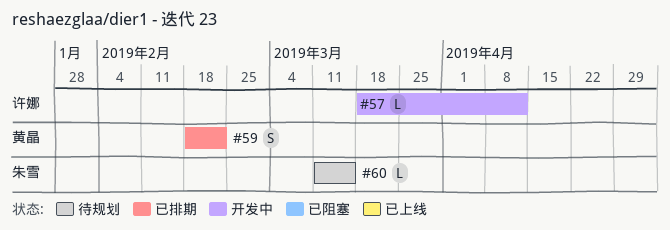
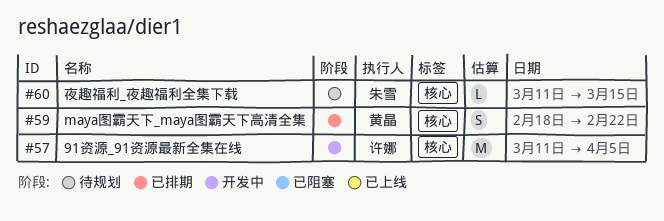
#57, estimate: L -> M
#57, start: Mar 18 -> Mar 11
#57, due: Apr 12 -> Apr 5

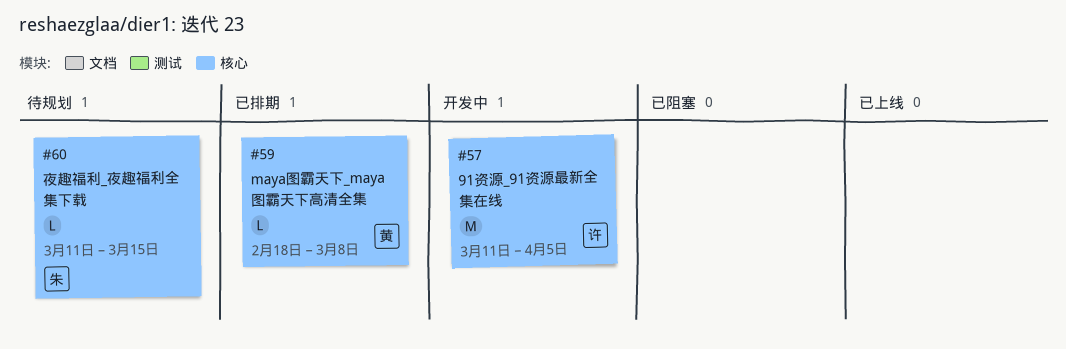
#59, estimate: S -> L
#59, due: Feb 22 -> Mar 8

